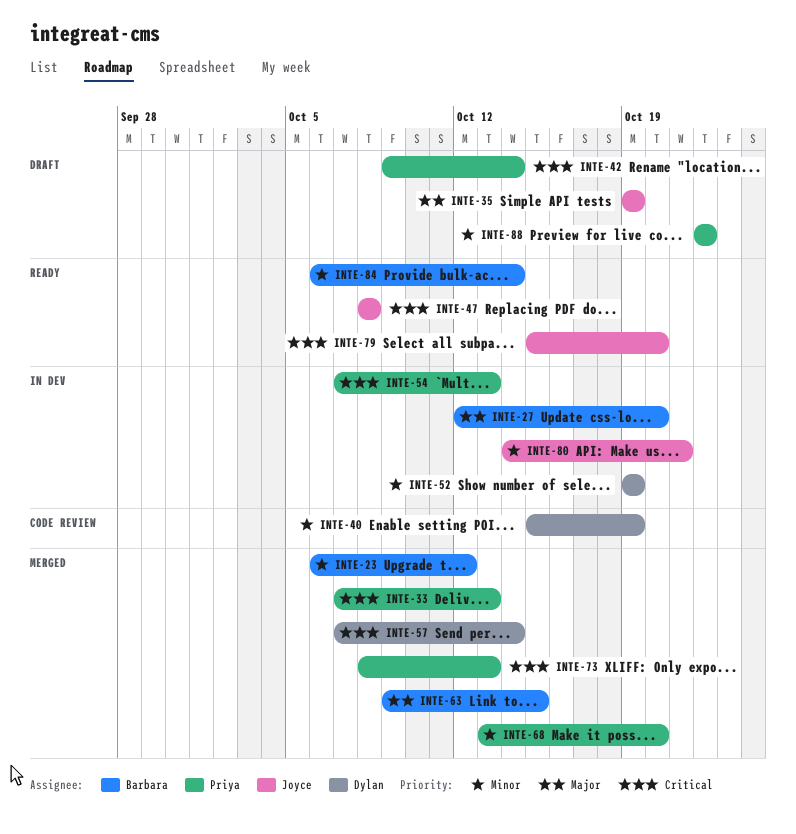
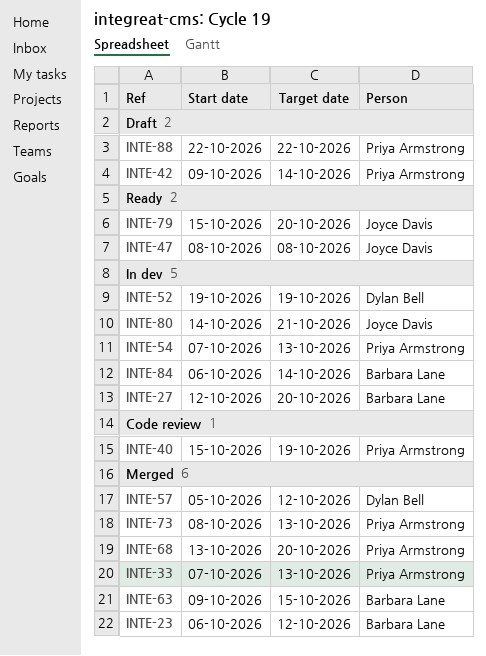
INTE-35: present -> none
INTE-40, owner: Dylan Bell -> Priya Armstrong
INTE-57, start: Oct 7 -> Oct 5
INTE-57, due: Oct 14 -> Oct 12
INTE-84, status: Ready -> In dev

